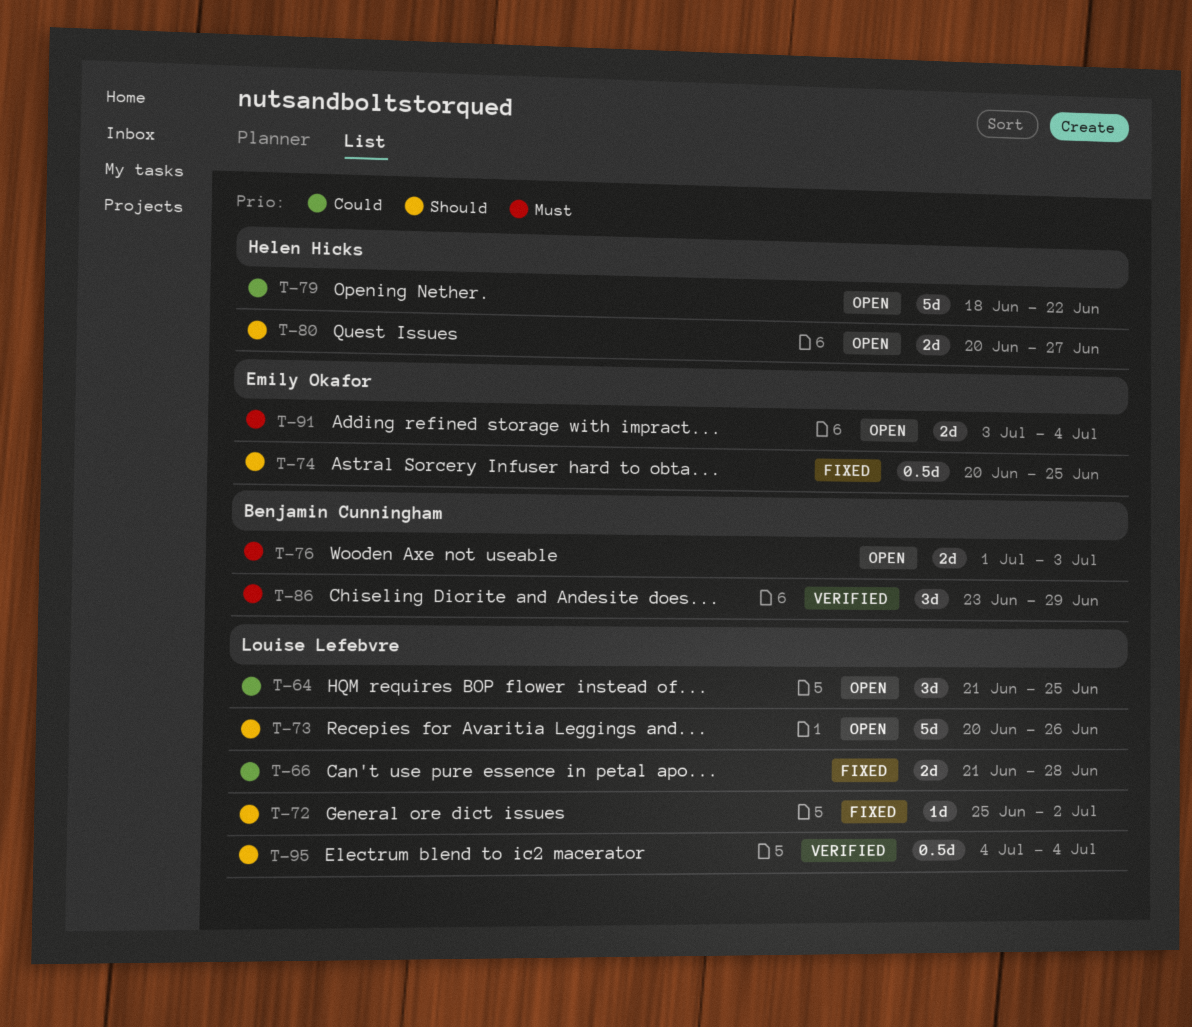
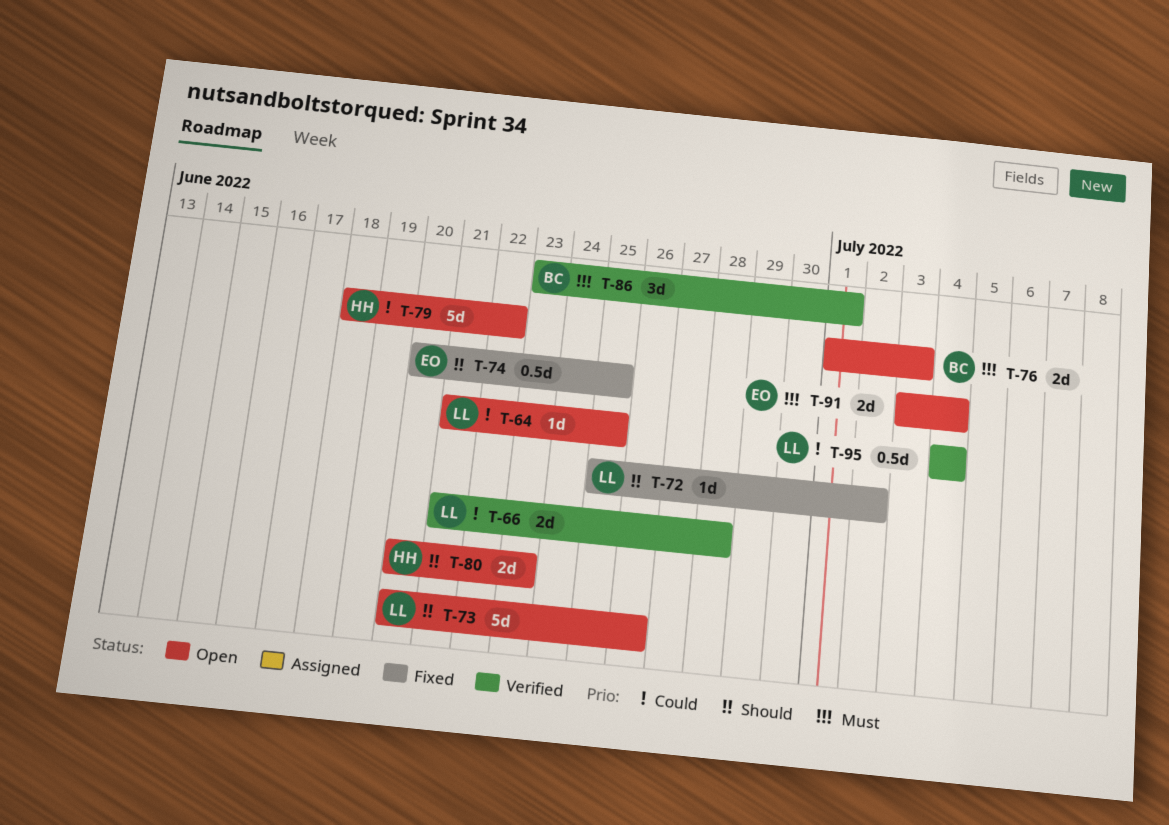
T-64, estimate: 3d -> 1d
T-66, status: Fixed -> Verified
T-80, due: Jun 27 -> Jun 23
T-86, due: Jun 29 -> Jul 1
T-95, priority: Should -> Could

